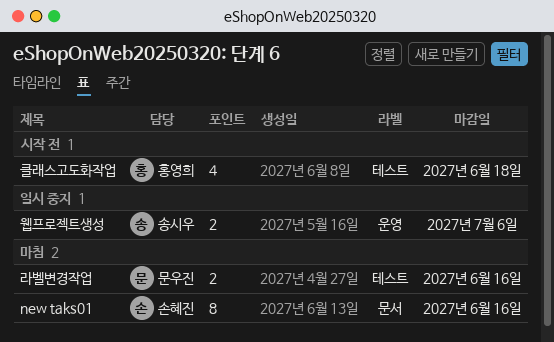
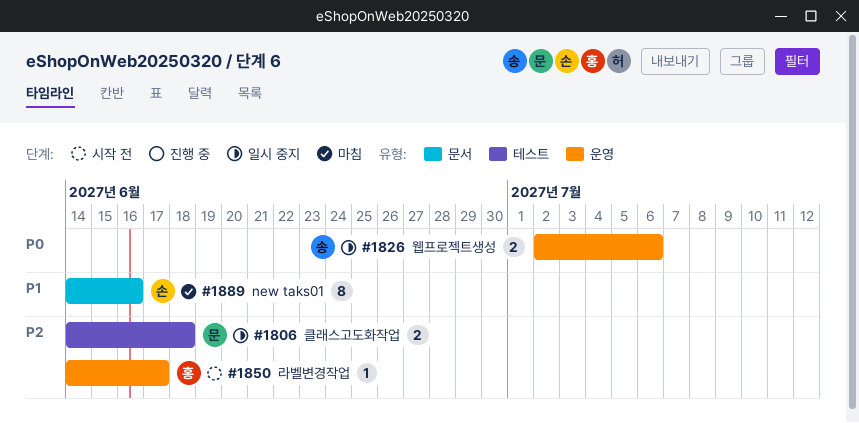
라벨변경작업, status: 마침 -> 시작 전
라벨변경작업, owner: 문우진 -> 홍영희
라벨변경작업, label: 테스트 -> 운영
라벨변경작업, estimate: 2 -> 1
라벨변경작업, due: Jun 16 -> Jun 17
클래스고도화작업, status: 시작 전 -> 일시 중지
클래스고도화작업, owner: 홍영희 -> 문우진
클래스고도화작업, estimate: 4 -> 2

